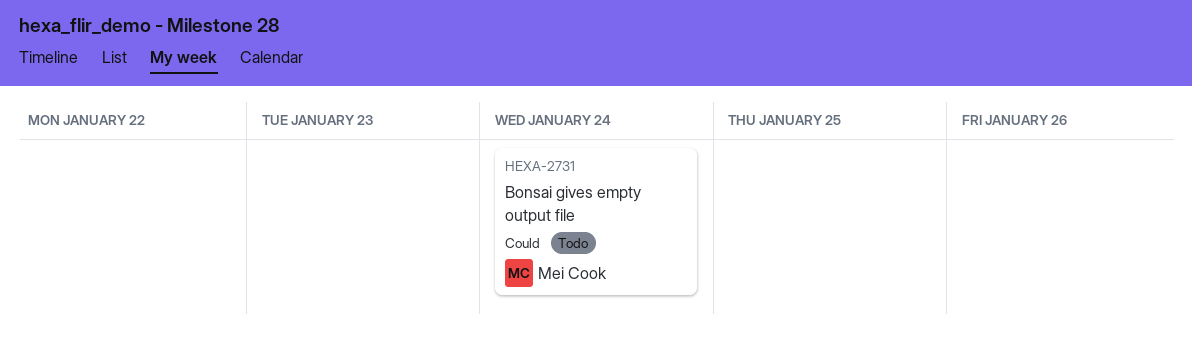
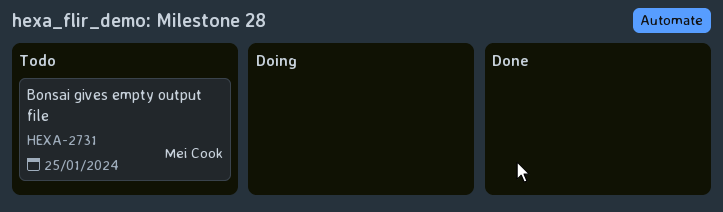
HEXA-2731, due: Jan 24 -> Jan 25

